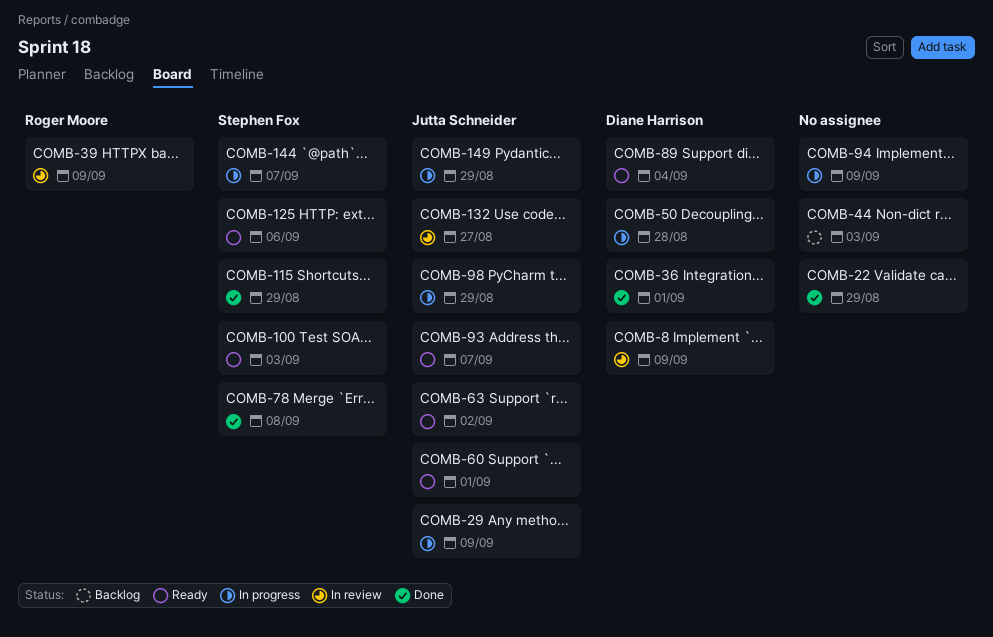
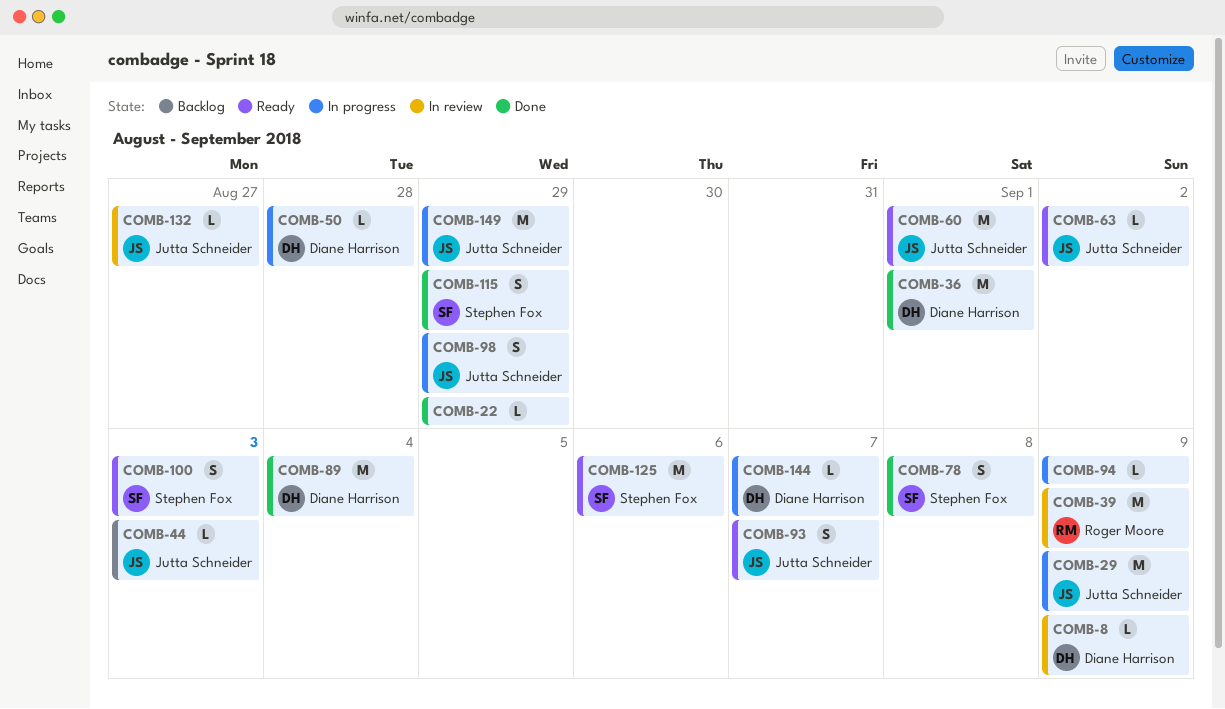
COMB-44, owner: none -> Jutta Schneider
COMB-89, status: Ready -> Done
COMB-144, owner: Stephen Fox -> Diane Harrison

